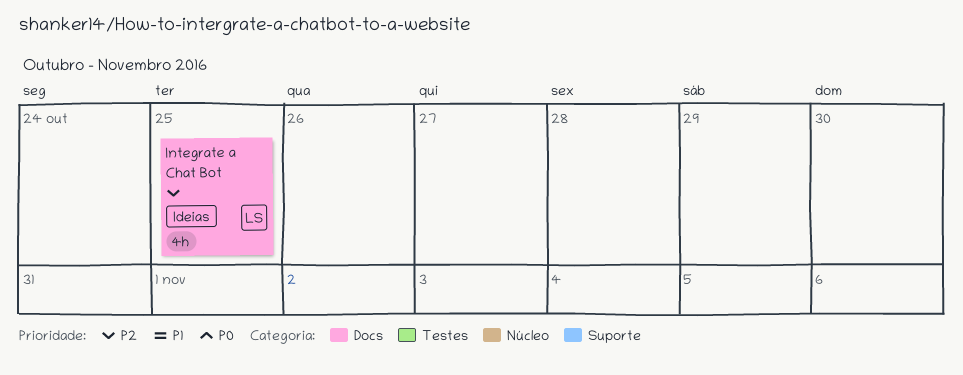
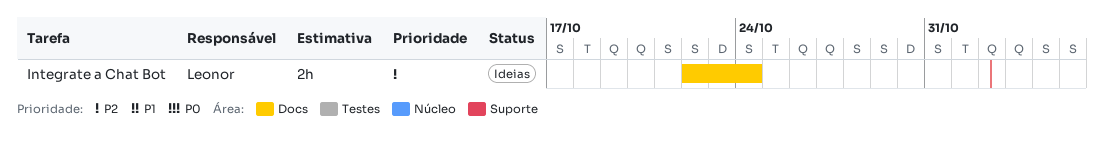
Integrate a Chat Bot, estimate: 4h -> 2h
Integrate a Chat Bot, due: Oct 25 -> Oct 24

